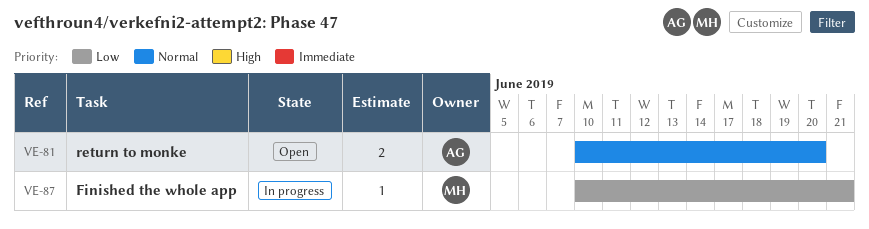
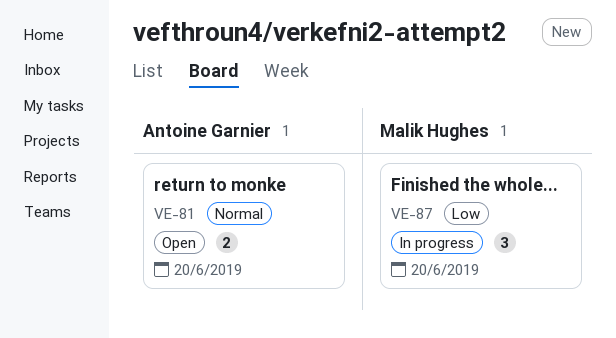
VE-87, estimate: 1 -> 3
VE-87, due: Jun 21 -> Jun 20

